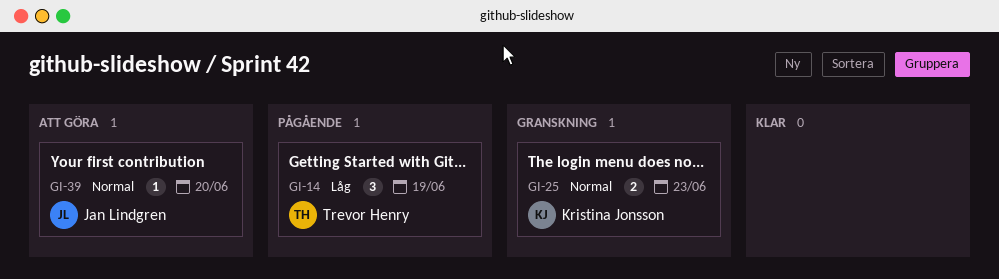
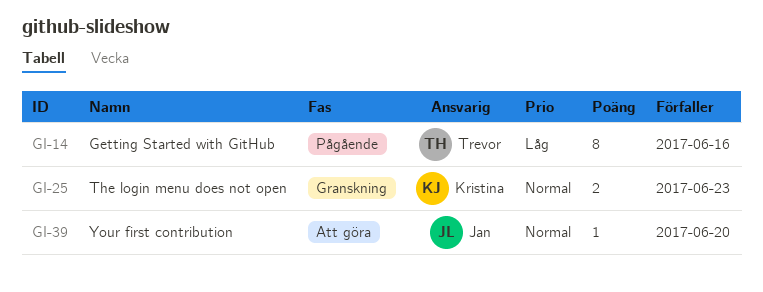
GI-14, estimate: 3 -> 8
GI-14, due: Jun 19 -> Jun 16

